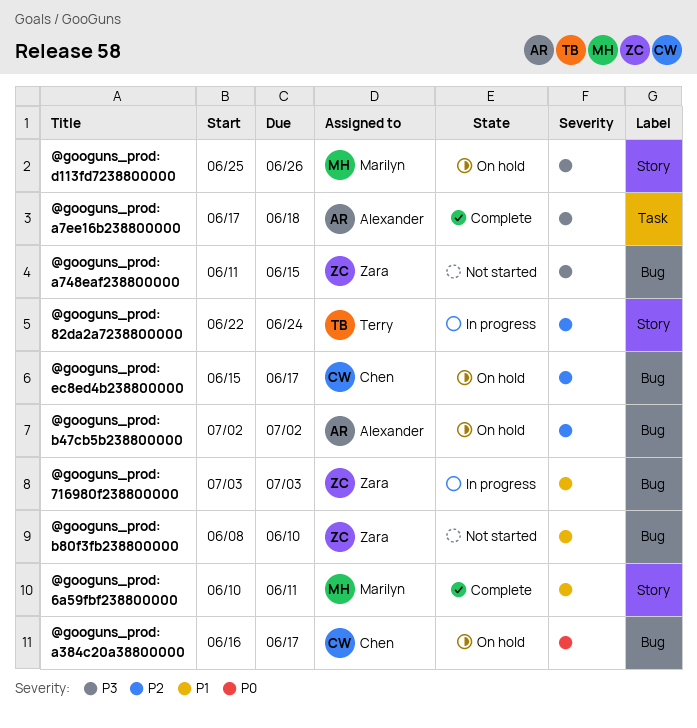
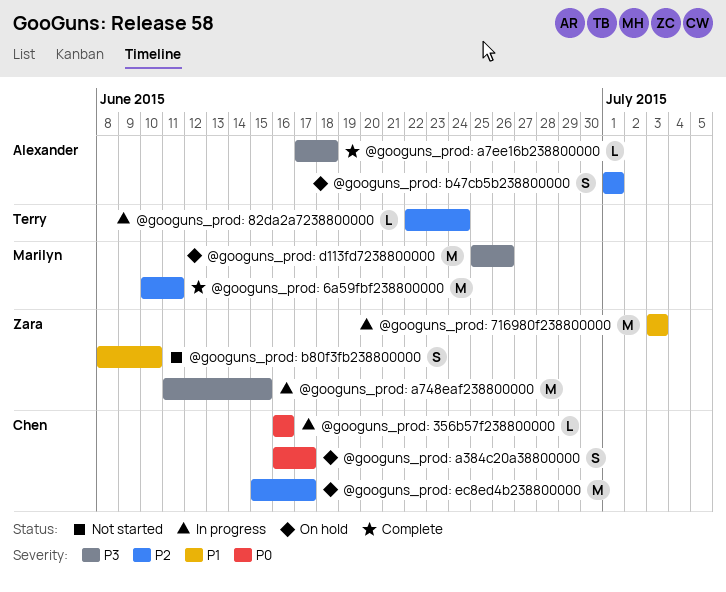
@googuns_prod: 356b57f238800000: none -> present
@googuns_prod: 6a59fbf238800000, priority: P1 -> P2
@googuns_prod: a748eaf238800000, status: Not started -> In progress
@googuns_prod: b47cb5b238800000, start: Jul 2 -> Jul 1
@googuns_prod: b47cb5b238800000, due: Jul 2 -> Jul 1

